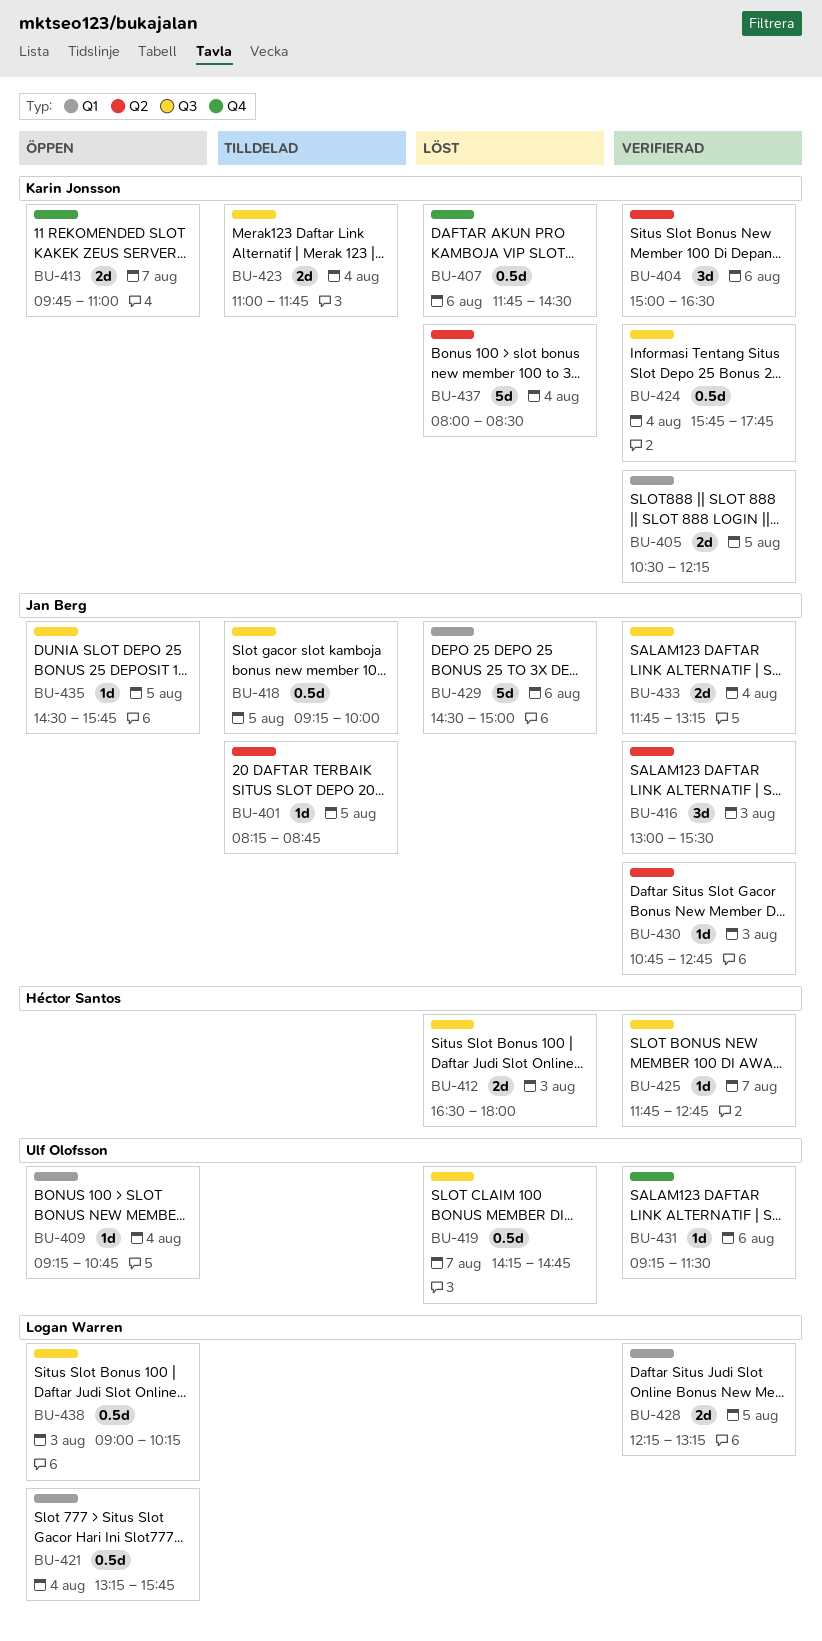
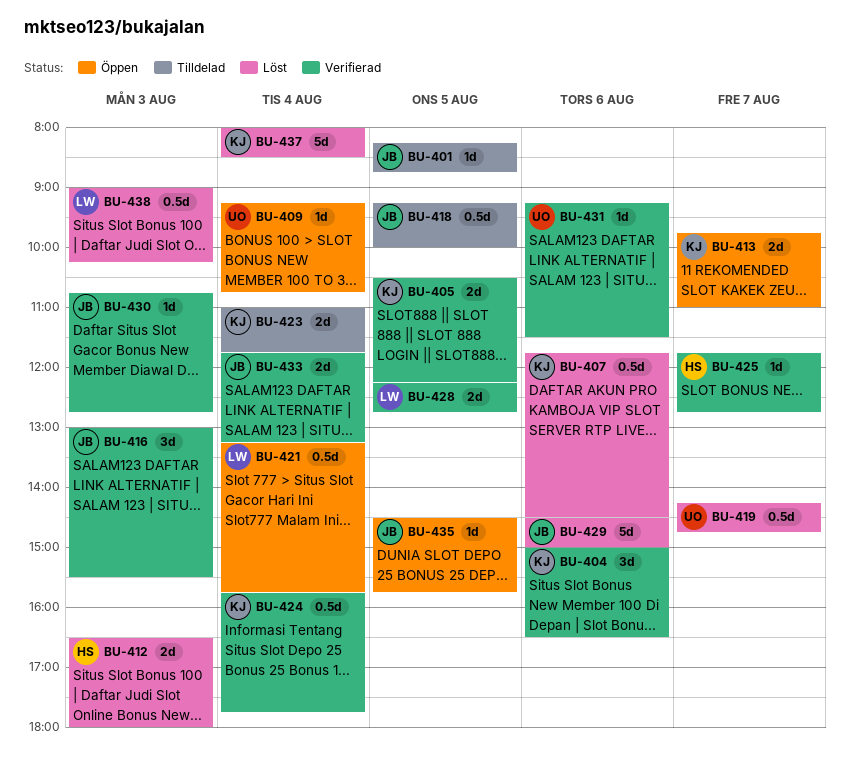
BU-428, ends: 13:15 -> 12:45
BU-438, status: Öppen -> Löst

